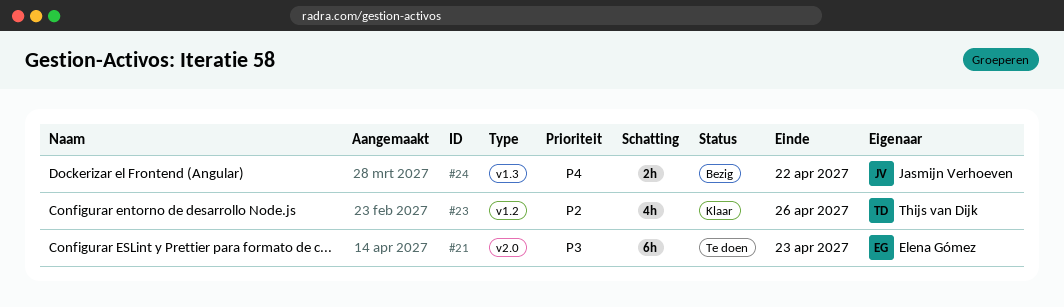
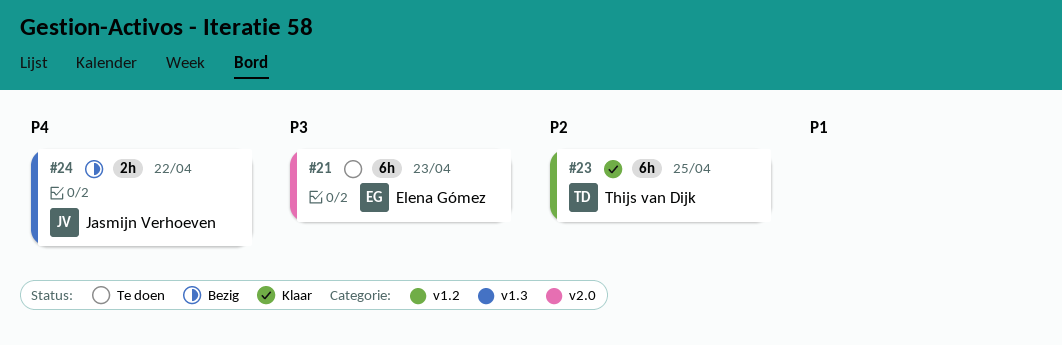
#23, estimate: 4h -> 6h
#23, due: Apr 26 -> Apr 25

